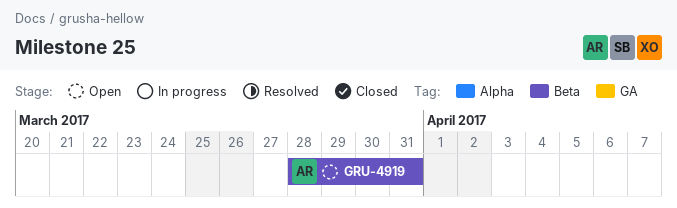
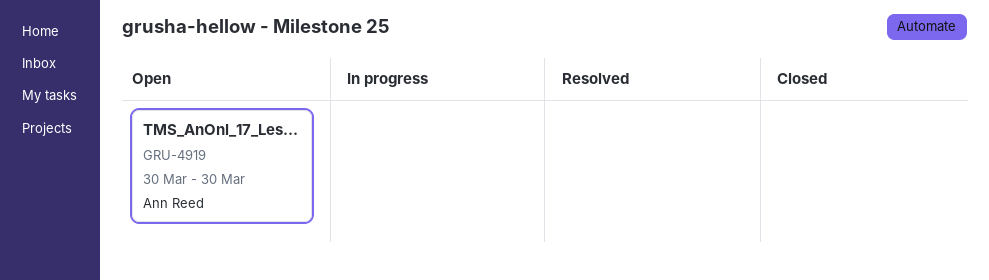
GRU-4919, start: Mar 28 -> Mar 30
GRU-4919, due: Mar 31 -> Mar 30

